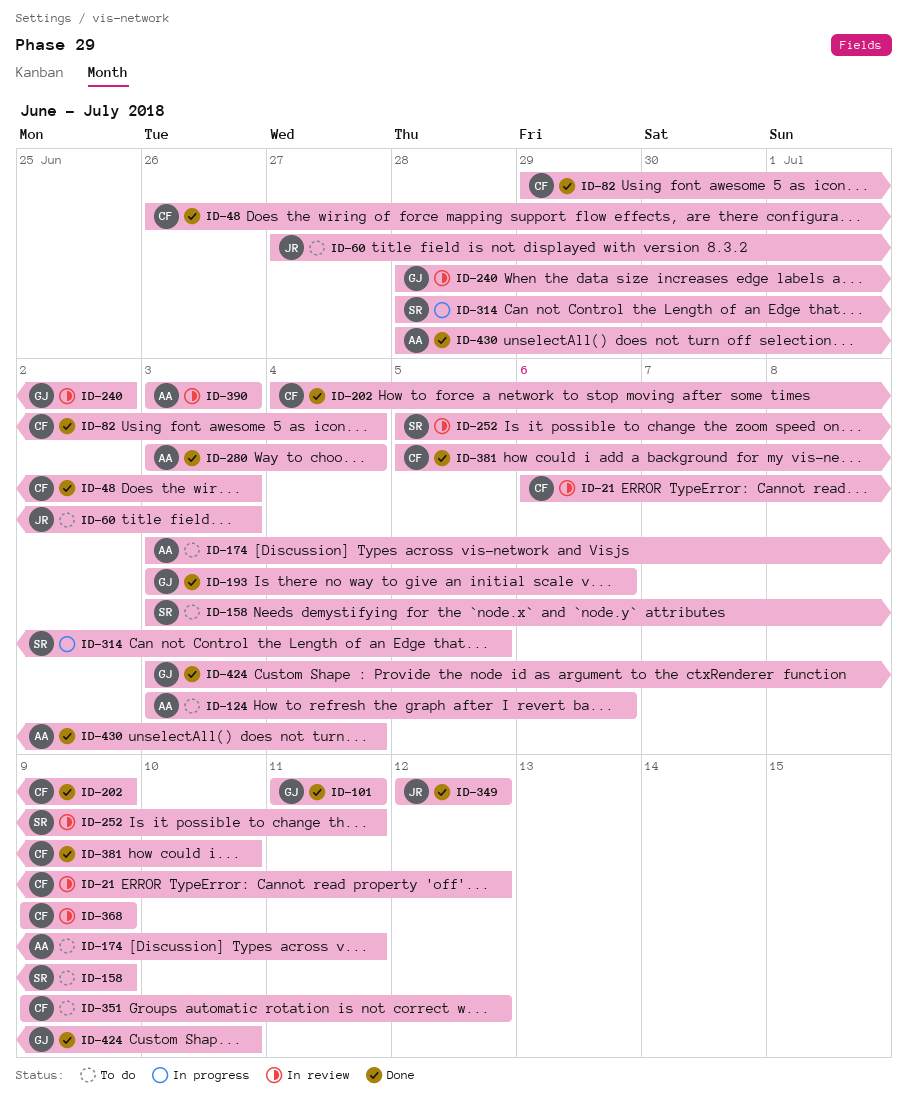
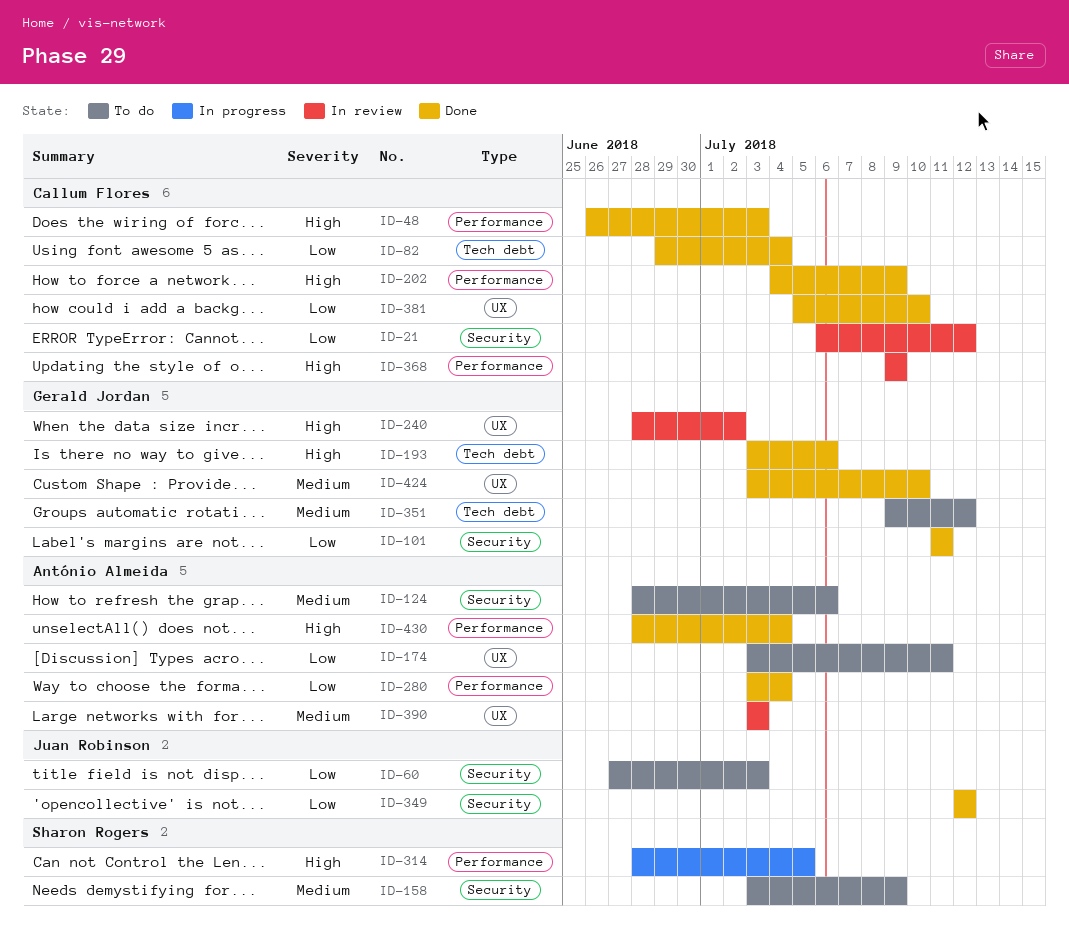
ID-124, start: Jul 3 -> Jun 28
ID-252: present -> none
ID-351, owner: Callum Flores -> Gerald Jordan

